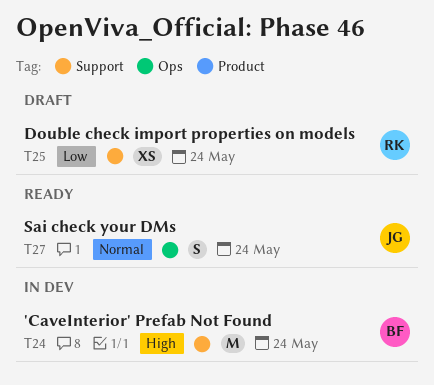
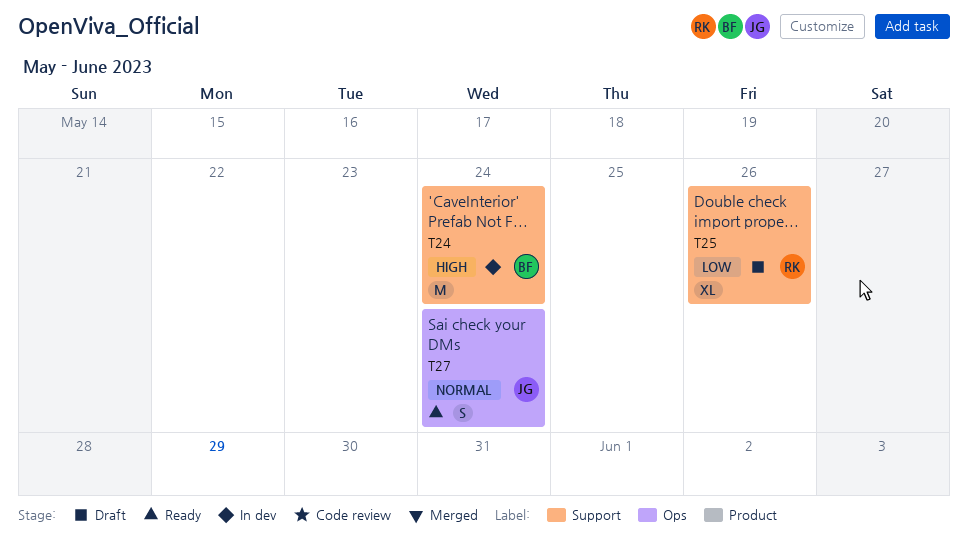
T25, estimate: XS -> XL
T25, due: May 24 -> May 26

